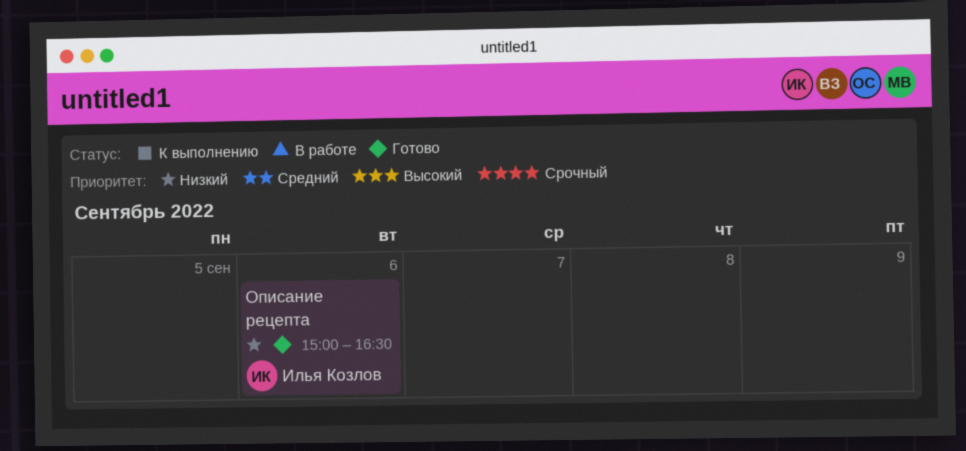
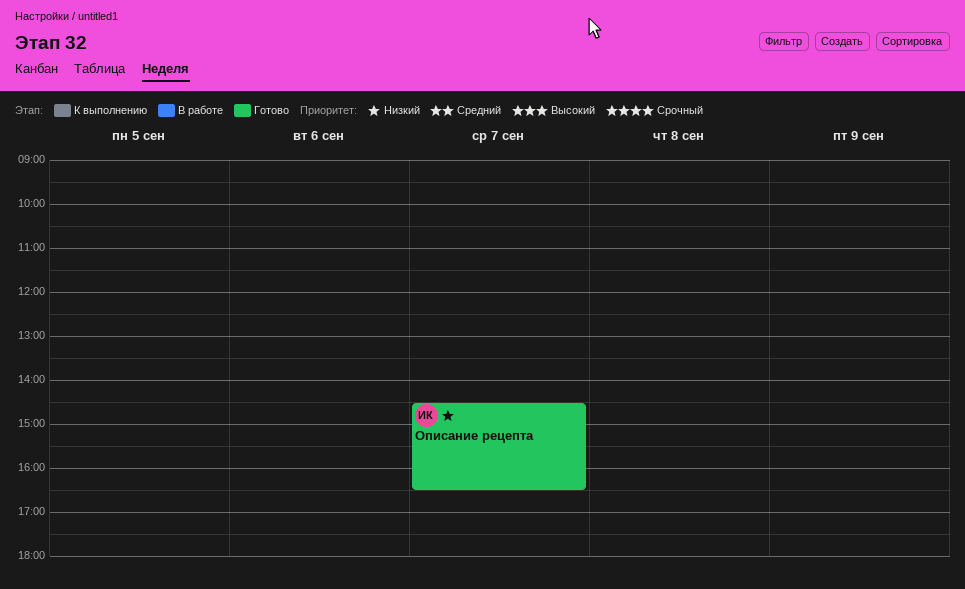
Описание рецепта, day: Sep 6 -> Sep 7
Описание рецепта, begins: 15:00 -> 14:30

